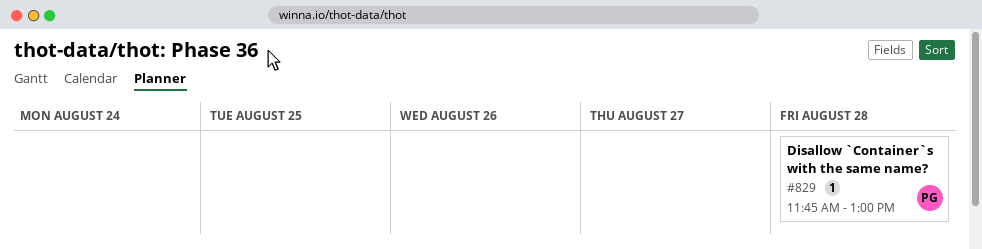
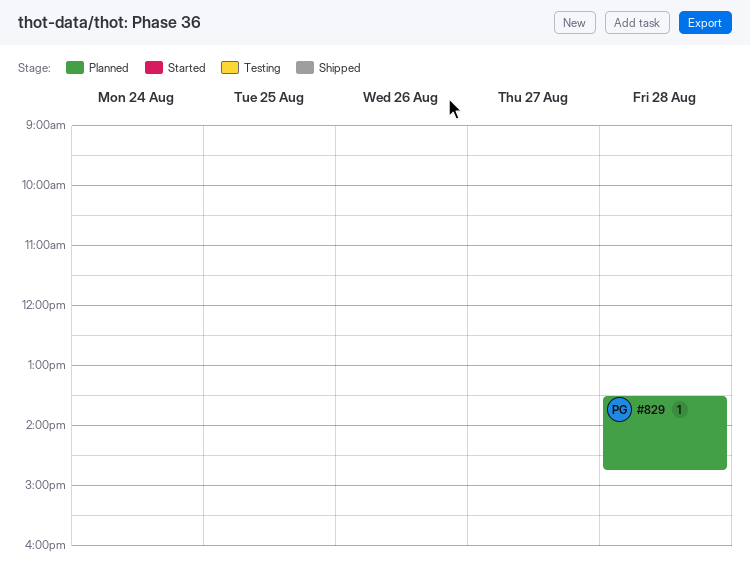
#829, begins: 11:45 -> 13:30
#829, ends: 13:00 -> 14:45

